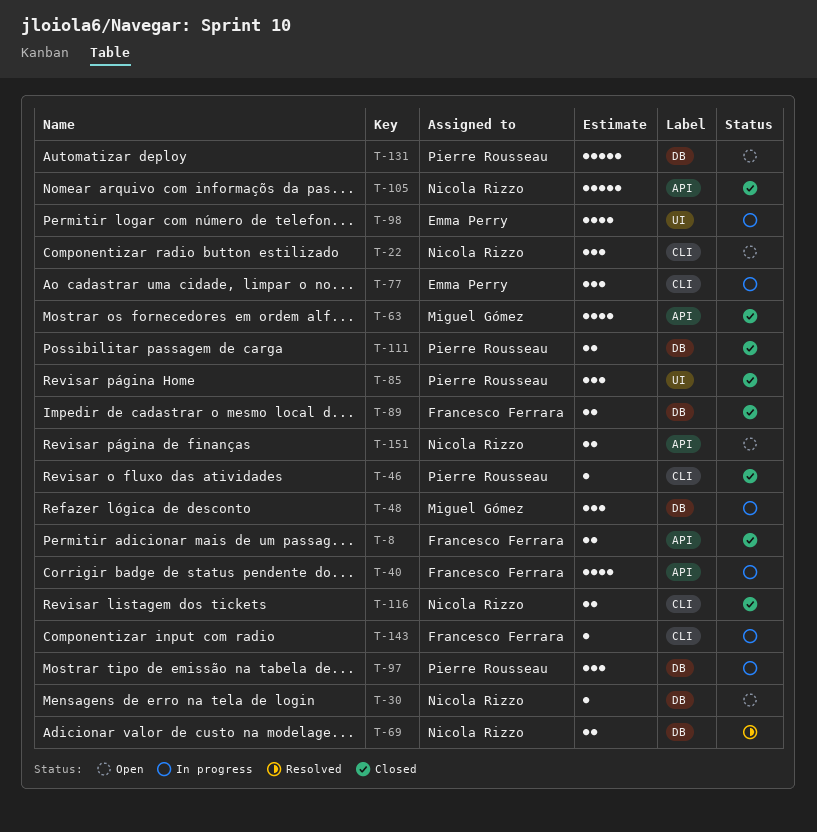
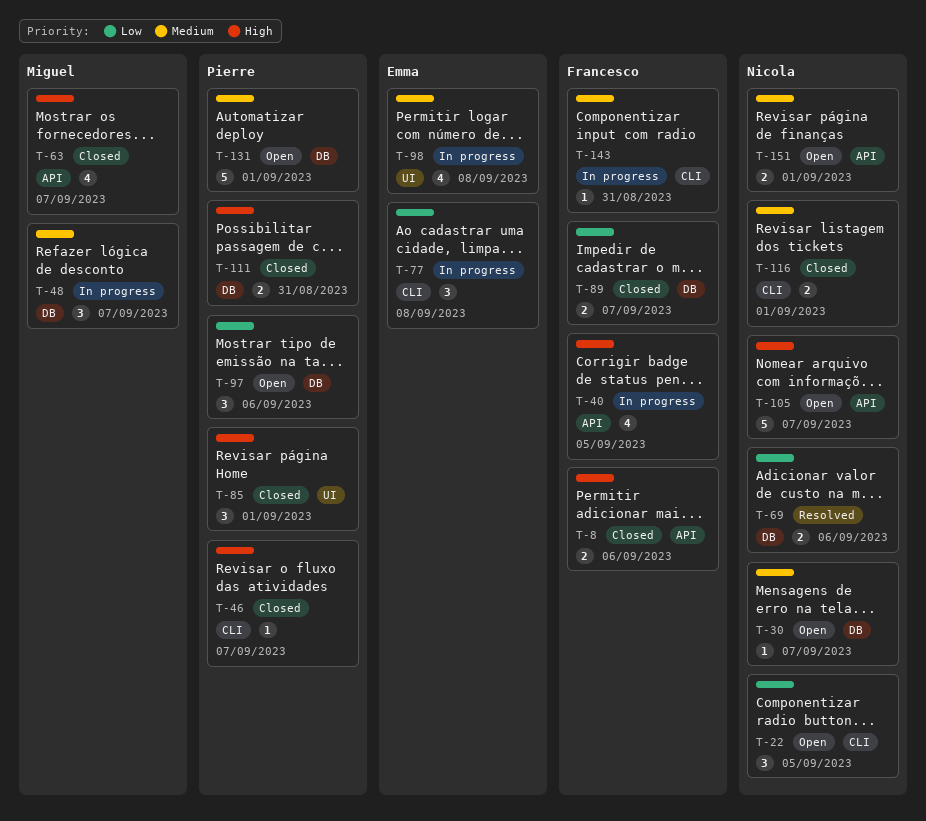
T-97, status: In progress -> Open
T-105, status: Closed -> Open

